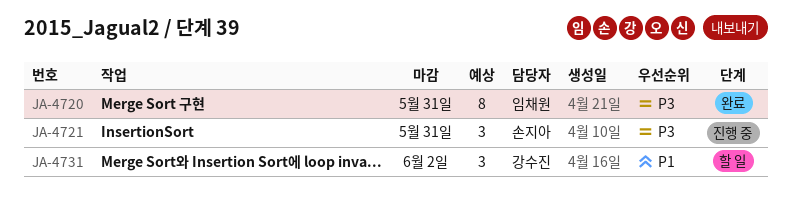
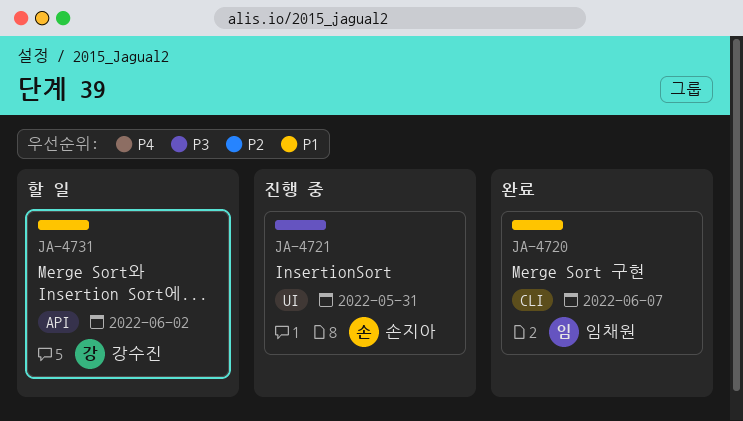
JA-4720, priority: P3 -> P1
JA-4720, due: May 31 -> Jun 7

